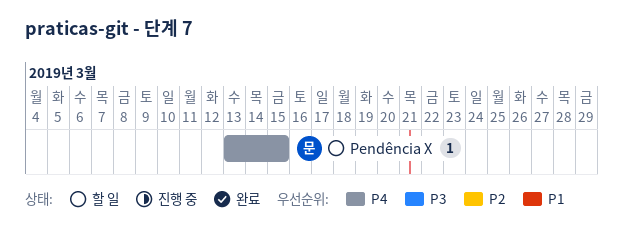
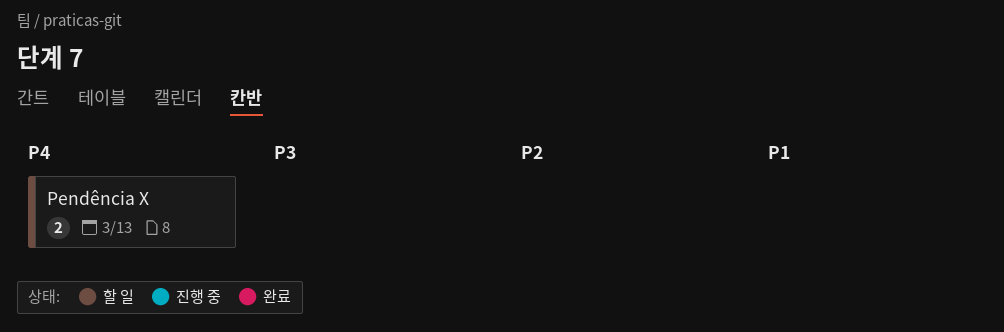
Pendência X, estimate: 1 -> 2
Pendência X, due: Mar 15 -> Mar 13

